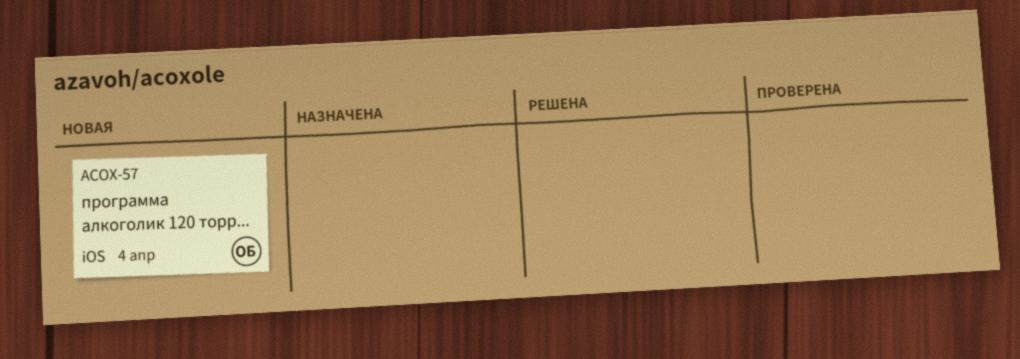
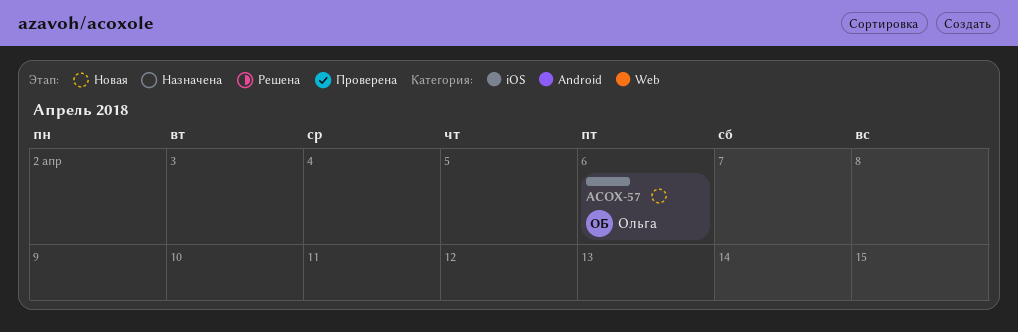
ACOX-57, due: Apr 4 -> Apr 6

